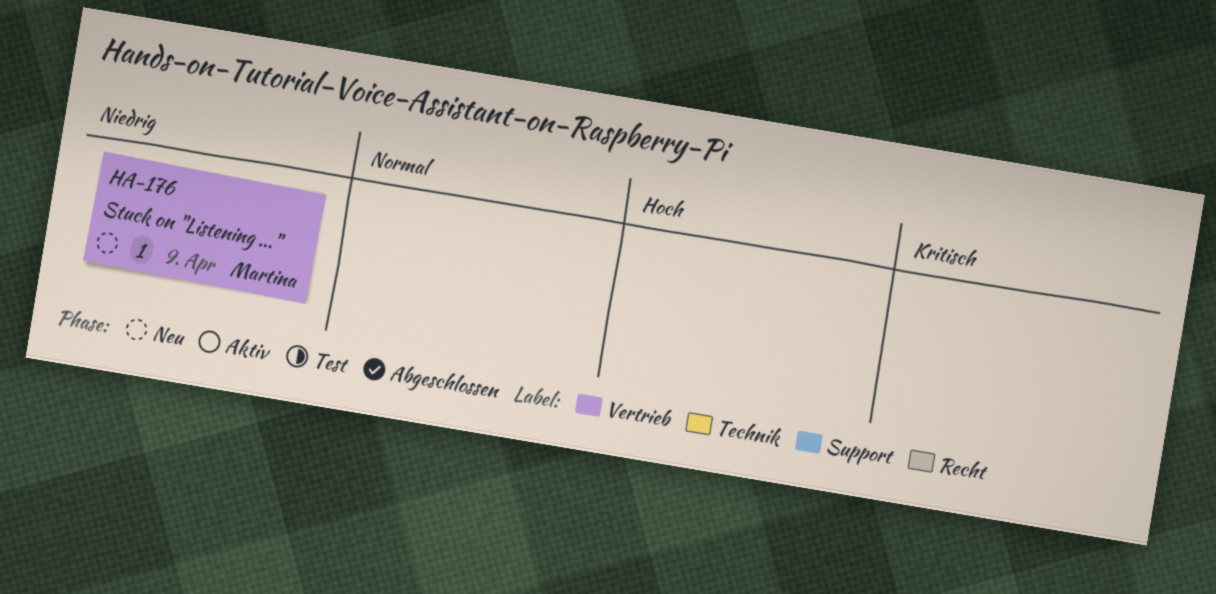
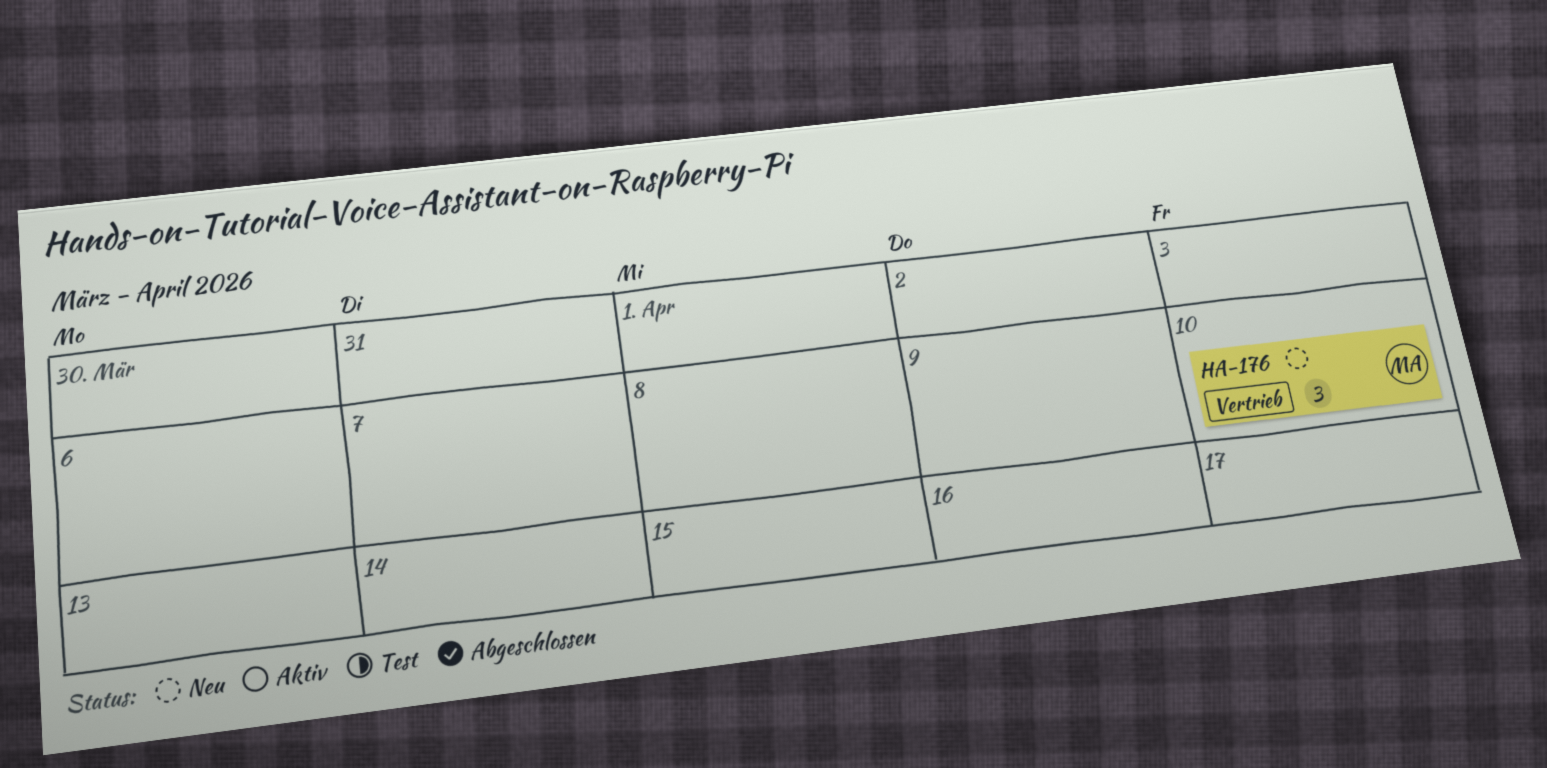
HA-176, estimate: 1 -> 3
HA-176, due: Apr 9 -> Apr 10

